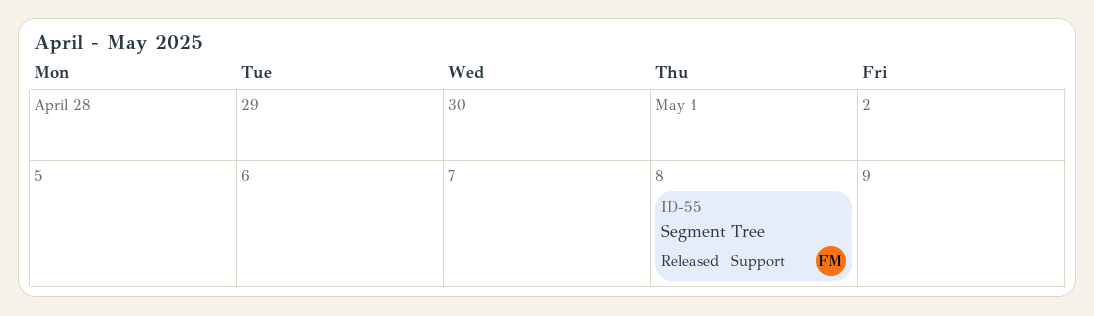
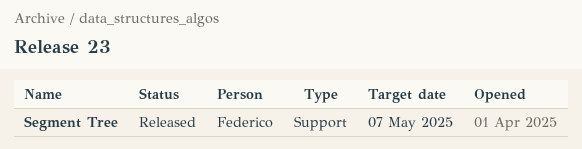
Segment Tree, due: May 8 -> May 7

